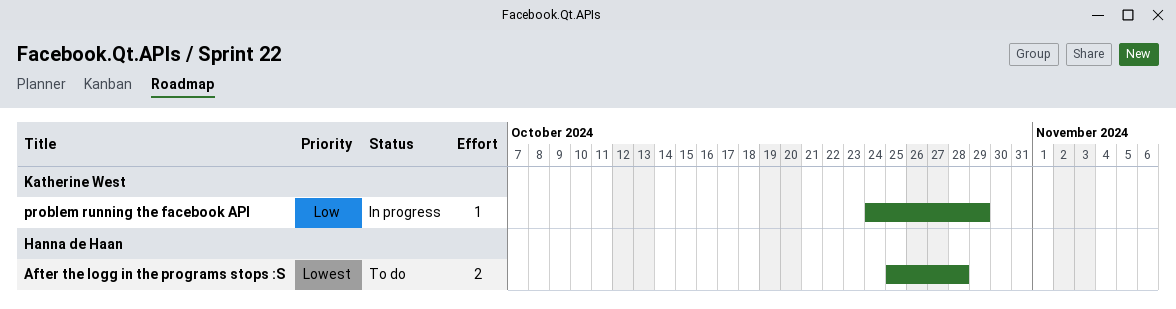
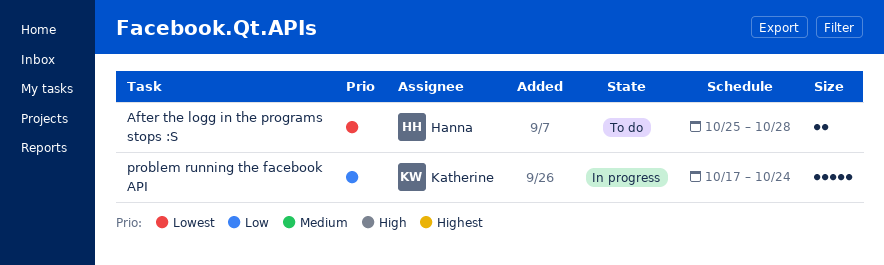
problem running the facebook API, estimate: 1 -> 5
problem running the facebook API, start: Oct 24 -> Oct 17
problem running the facebook API, due: Oct 29 -> Oct 24

